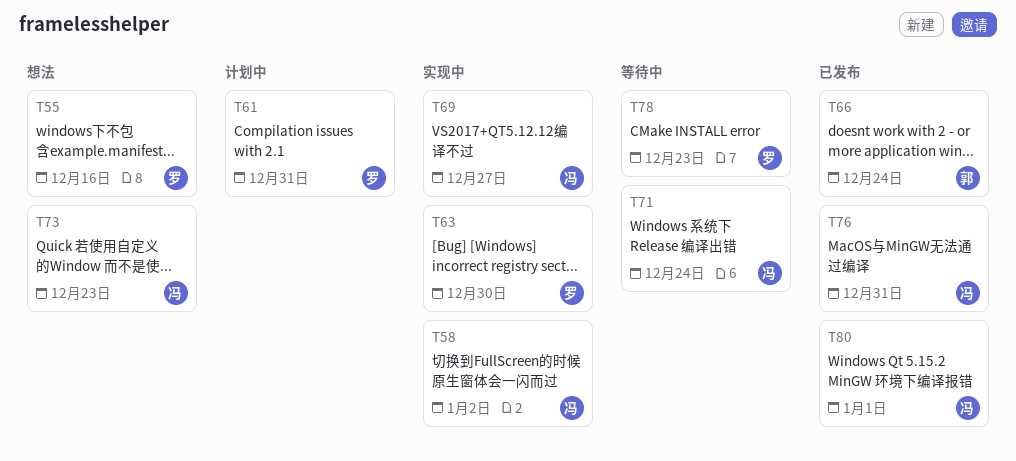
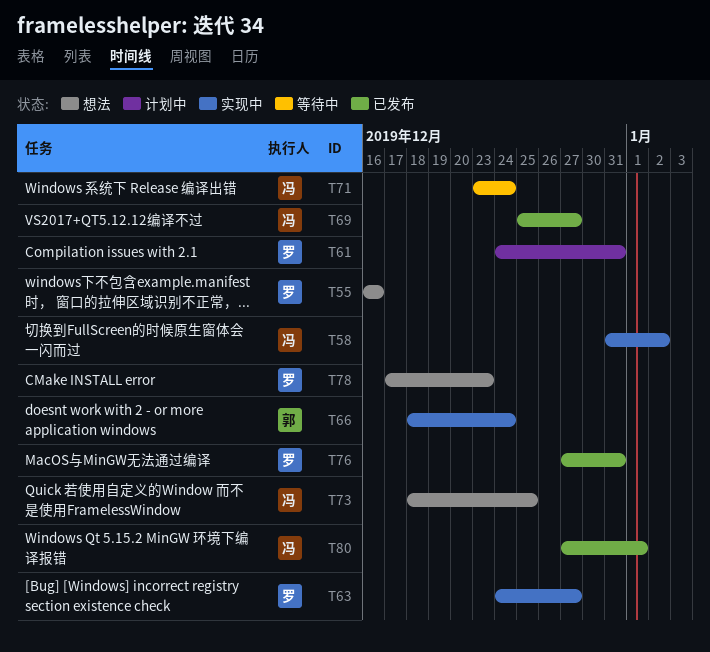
T63, due: Dec 30 -> Dec 27
T66, status: 已发布 -> 实现中
T69, status: 实现中 -> 已发布
T73, due: Dec 23 -> Dec 25
T76, owner: 冯 -> 罗
T78, status: 等待中 -> 想法

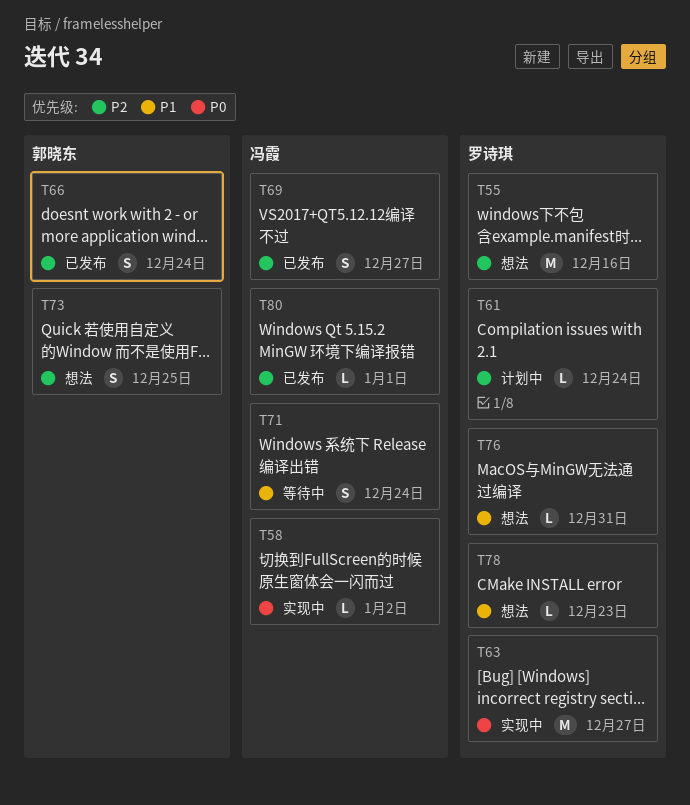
T61, due: Dec 31 -> Dec 24
T66, status: 实现中 -> 已发布
T73, owner: 冯霞 -> 郭晓东
T76, status: 已发布 -> 想法

